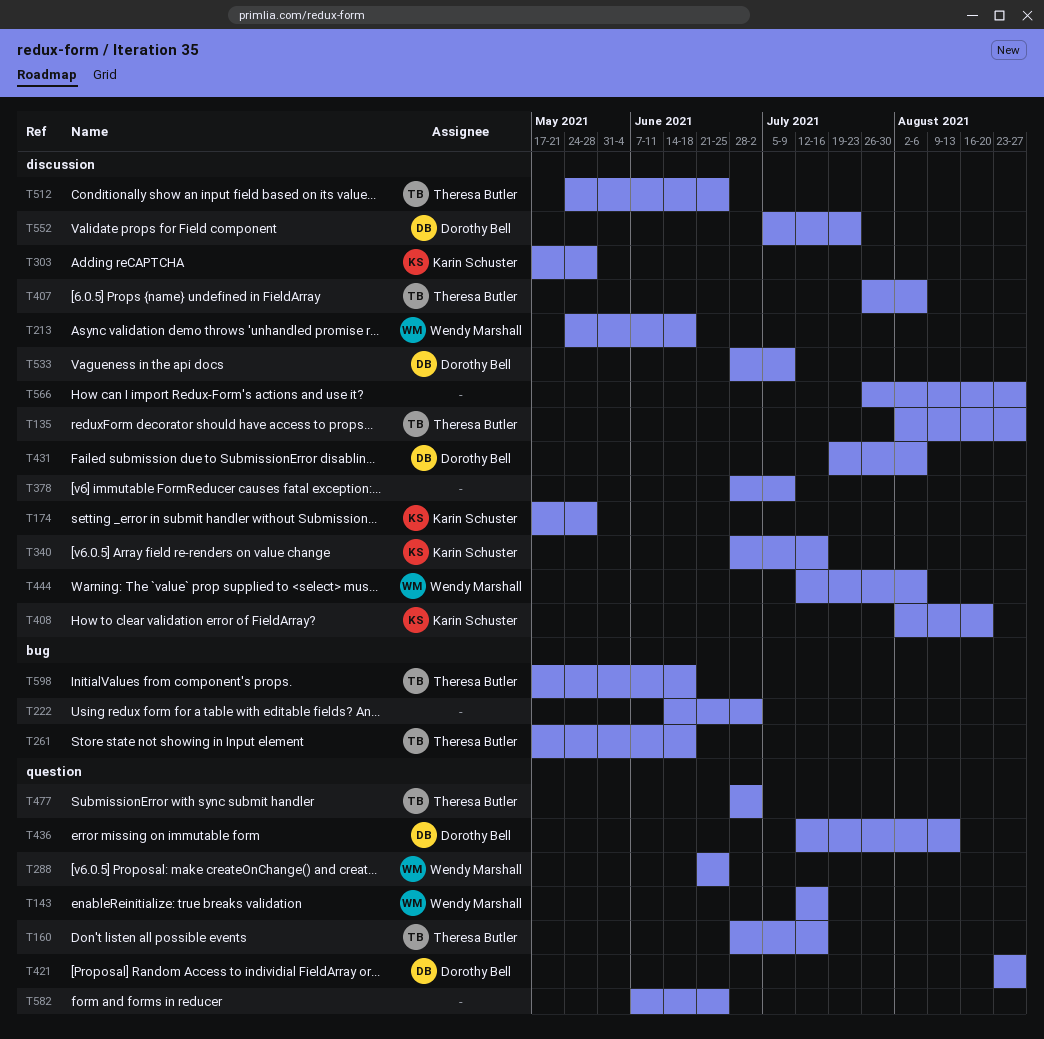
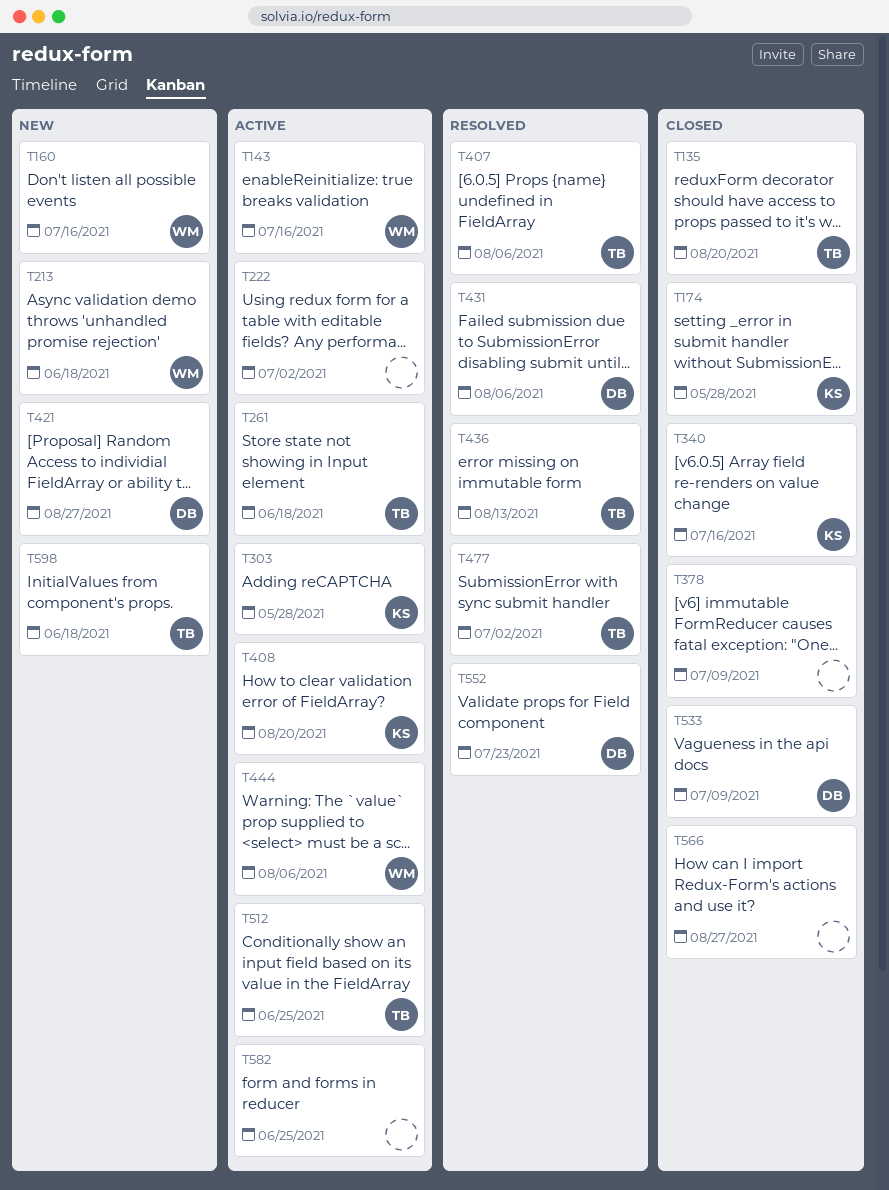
T135, due: Aug 27 -> Aug 20
T160, owner: Theresa Butler -> Wendy Marshall
T288: present -> none
T436, owner: Dorothy Bell -> Theresa Butler

